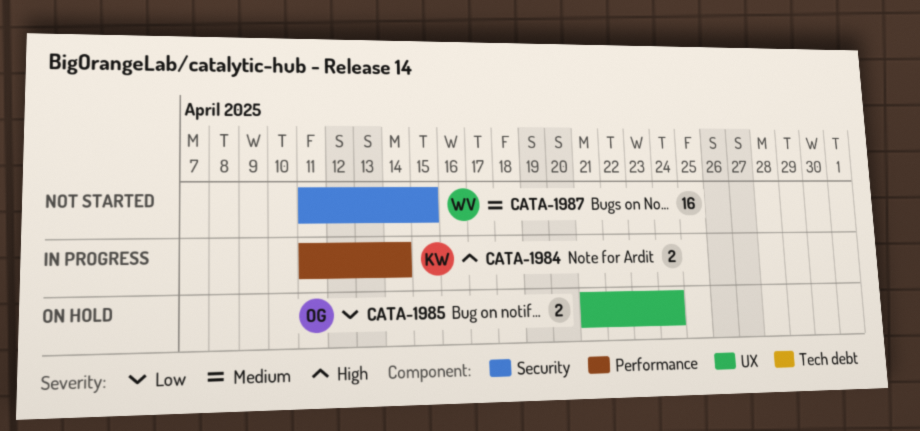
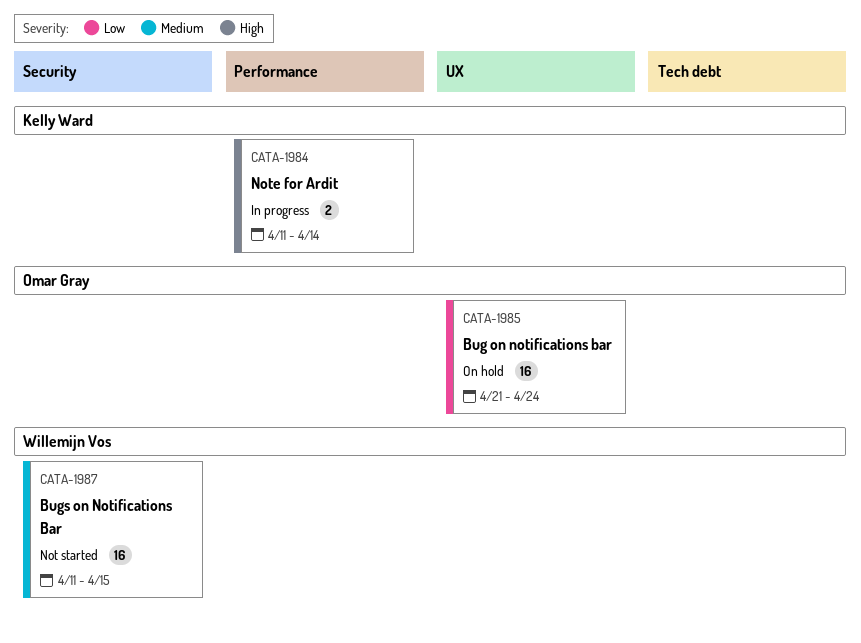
CATA-1985, estimate: 2 -> 16

